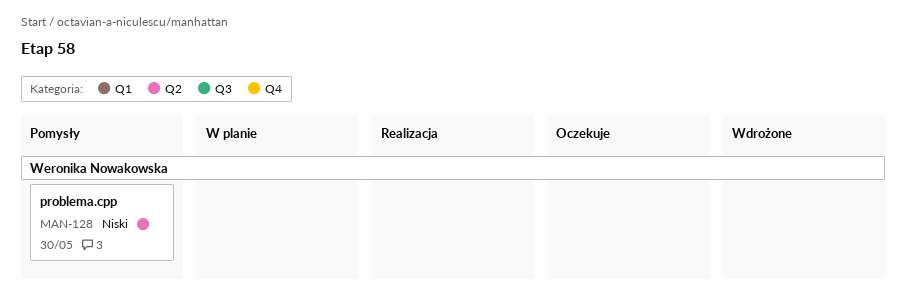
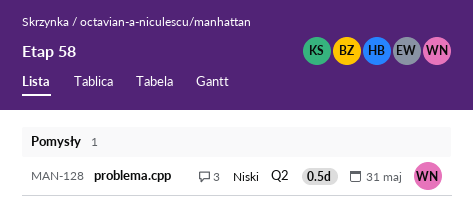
MAN-128, due: May 30 -> May 31

